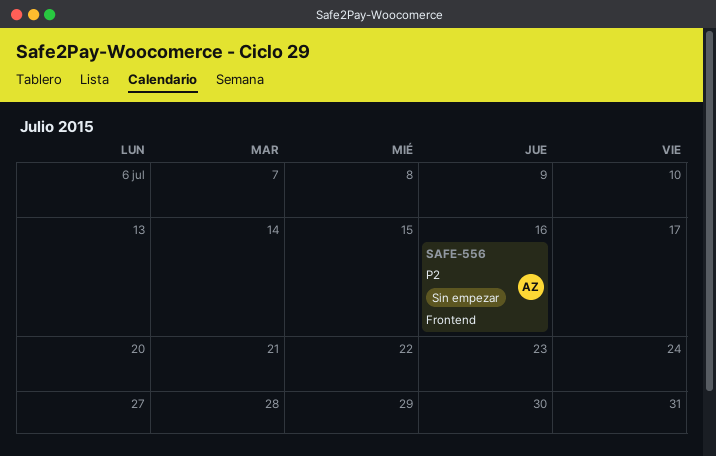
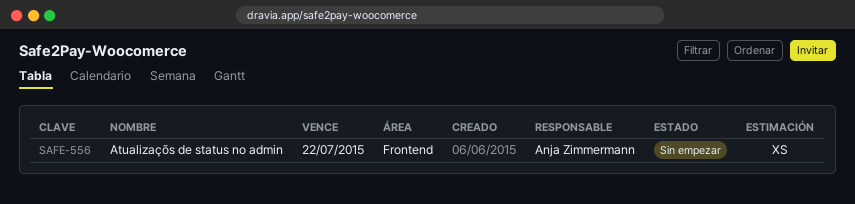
SAFE-556, due: Jul 16 -> Jul 22

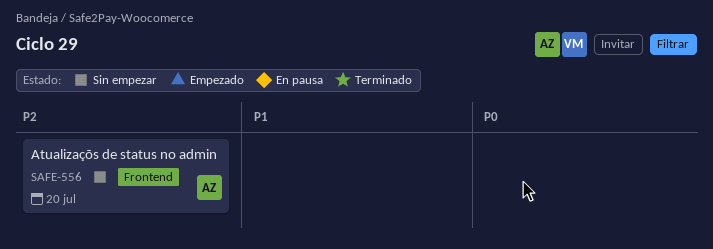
SAFE-556, due: Jul 22 -> Jul 20

